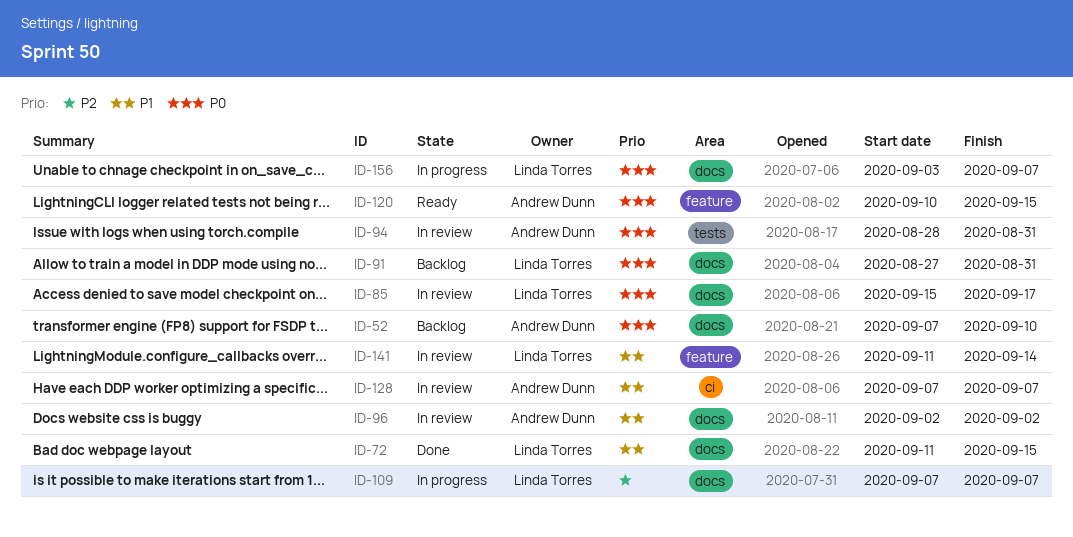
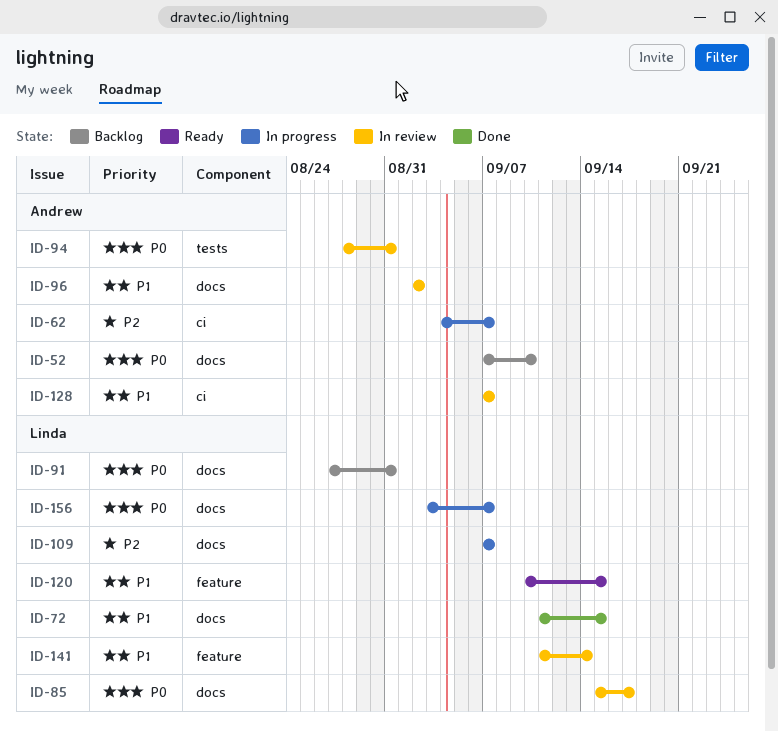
ID-62: none -> present
ID-120, owner: Andrew Dunn -> Linda Torres
ID-120, priority: P0 -> P1

